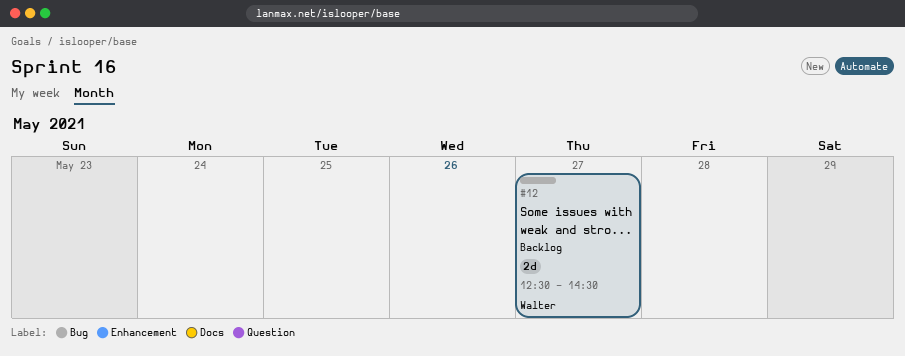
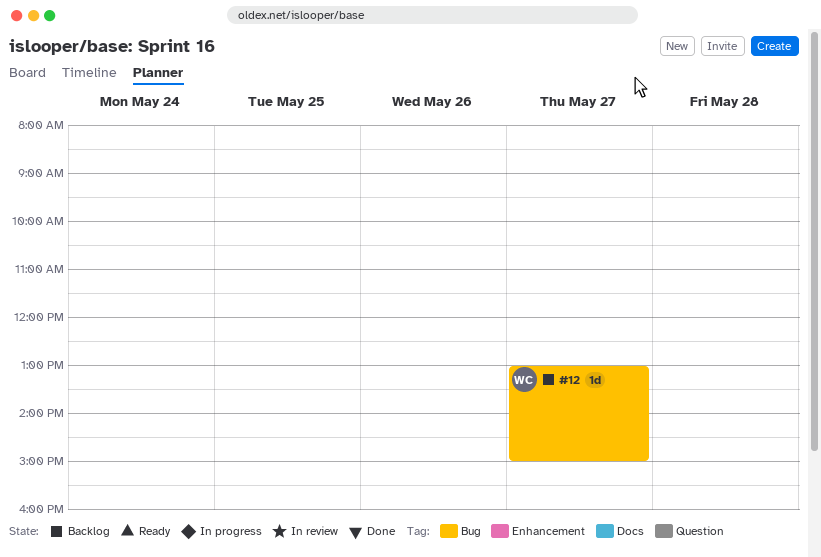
#12, estimate: 2d -> 1d
#12, begins: 12:30 -> 13:00
#12, ends: 14:30 -> 15:00

